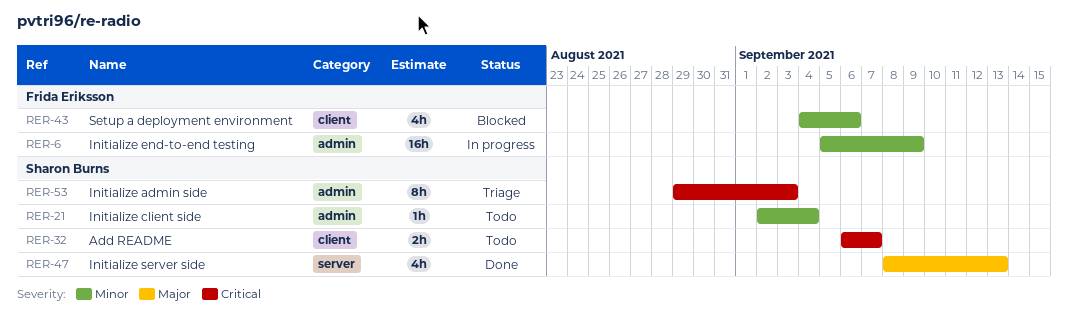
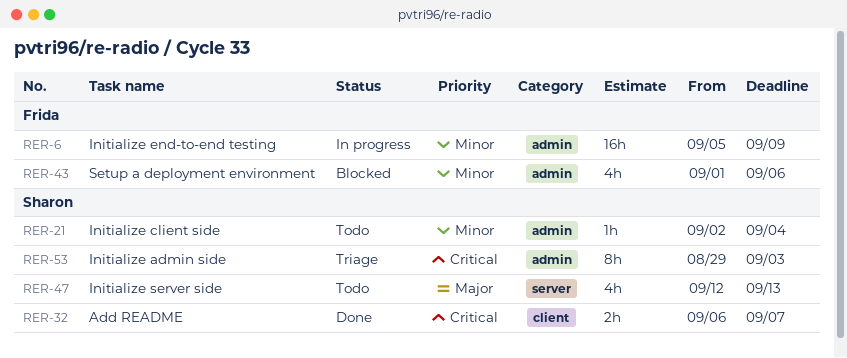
RER-32, status: Todo -> Done
RER-43, label: client -> admin
RER-43, start: Sep 4 -> Sep 1
RER-47, status: Done -> Todo
RER-47, start: Sep 8 -> Sep 12

